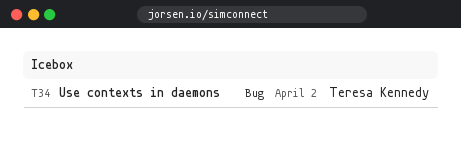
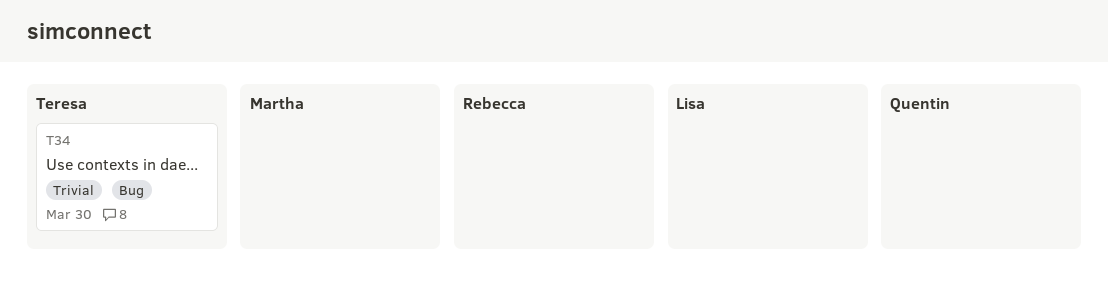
T34, due: Apr 2 -> Mar 30

